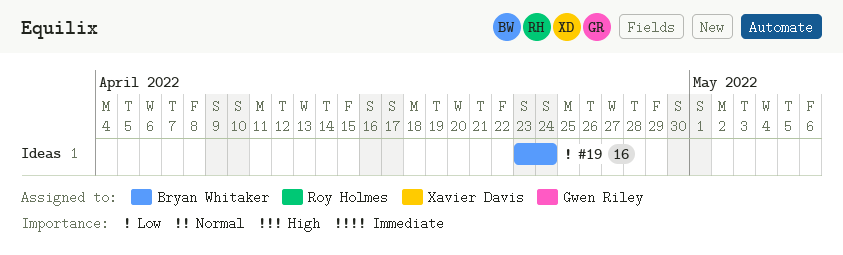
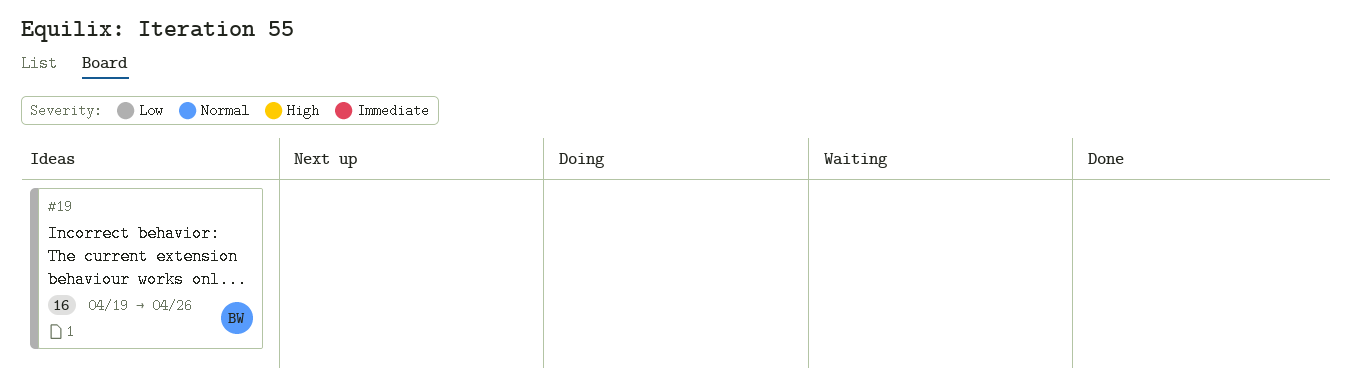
#19, start: Apr 23 -> Apr 19
#19, due: Apr 24 -> Apr 26

